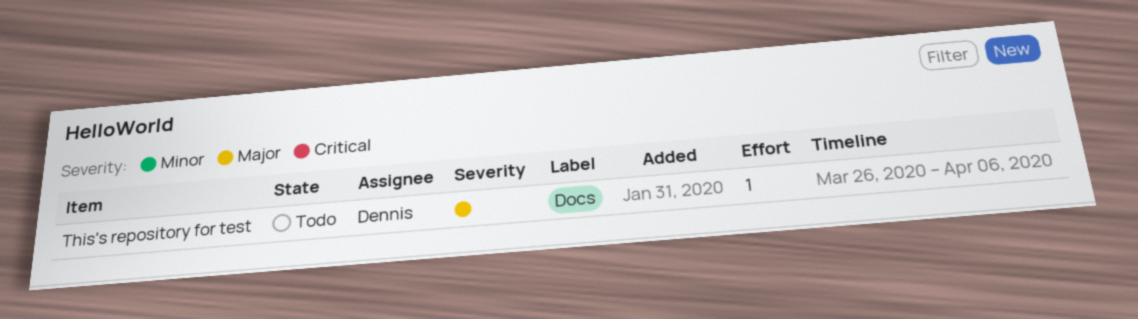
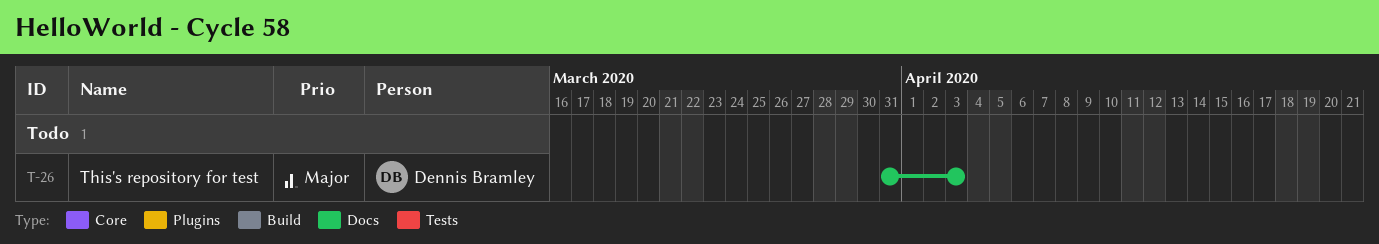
This's repository for test, start: Mar 26 -> Mar 31
This's repository for test, due: Apr 6 -> Apr 3

